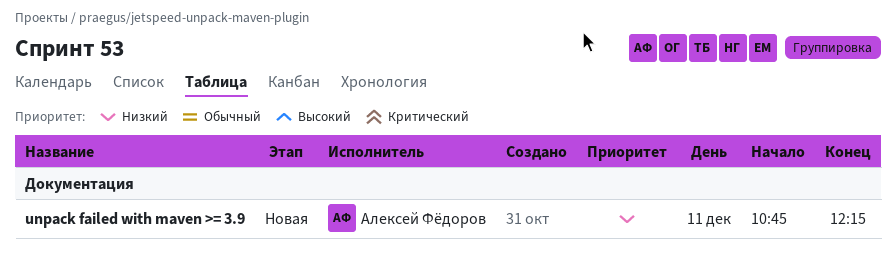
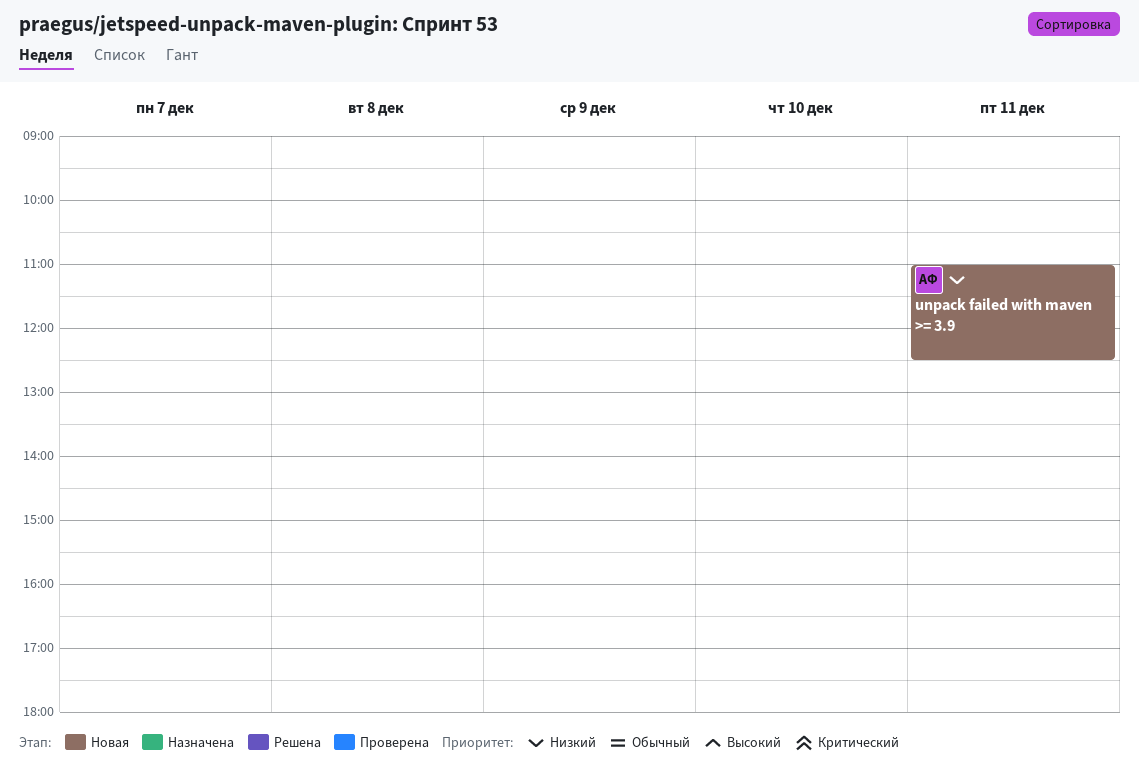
unpack failed with maven >= 3.9, begins: 10:45 -> 11:00
unpack failed with maven >= 3.9, ends: 12:15 -> 12:30

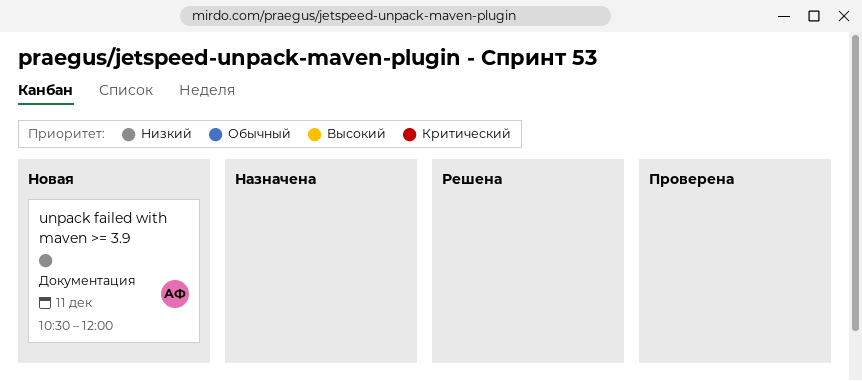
unpack failed with maven >= 3.9, begins: 11:00 -> 10:30
unpack failed with maven >= 3.9, ends: 12:30 -> 12:00

